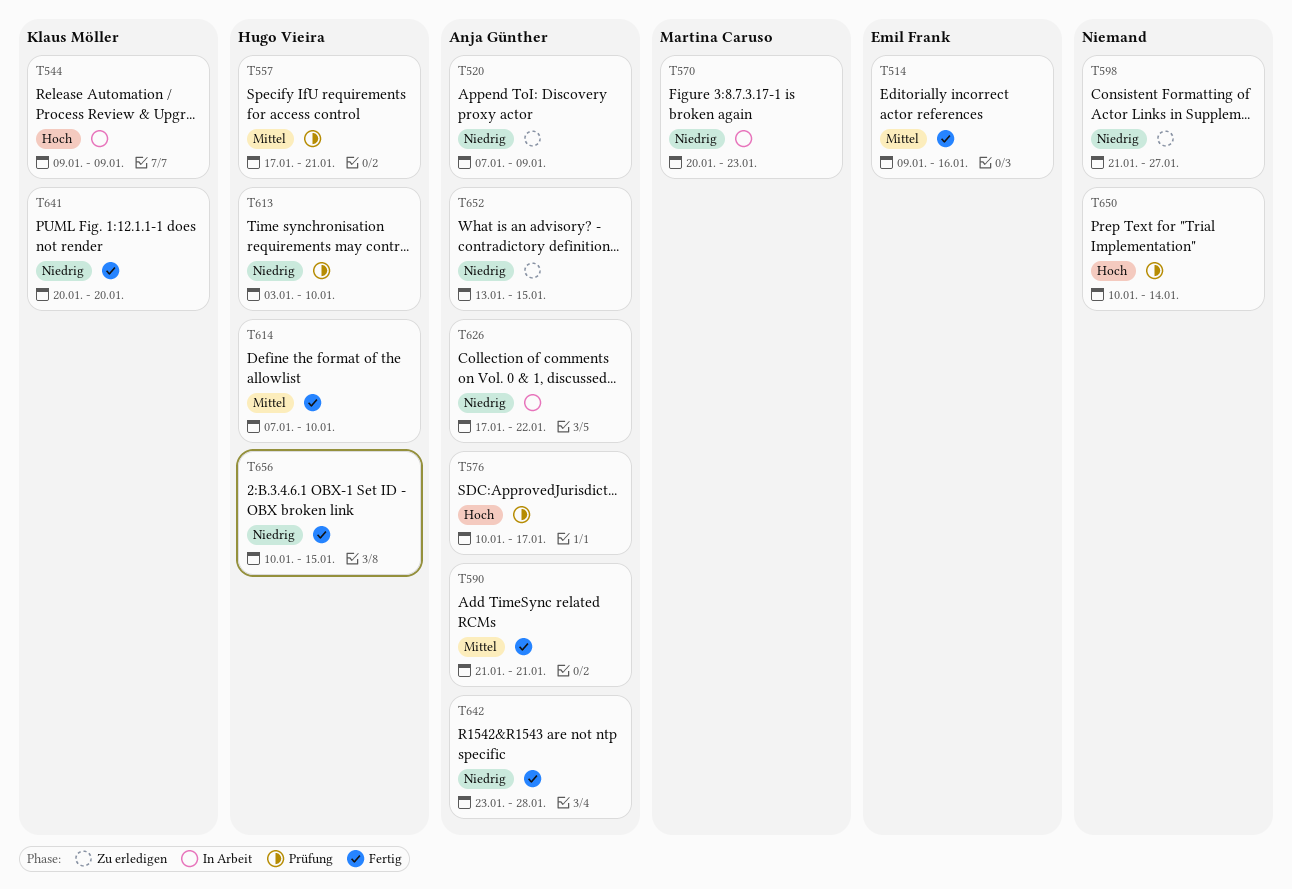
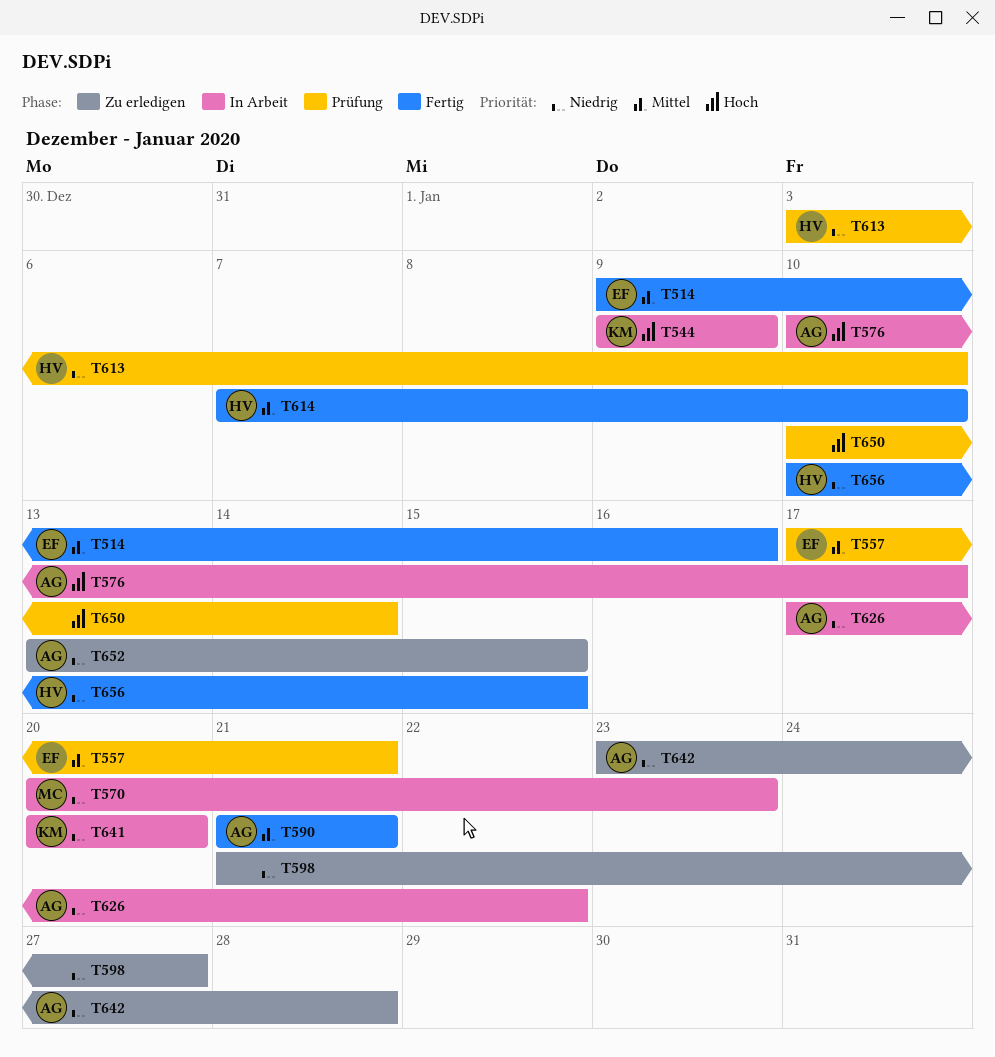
T520: present -> none
T557, owner: Hugo Vieira -> Emil Frank
T576, status: Prüfung -> In Arbeit
T641, status: Fertig -> In Arbeit
T642, status: Fertig -> Zu erledigen

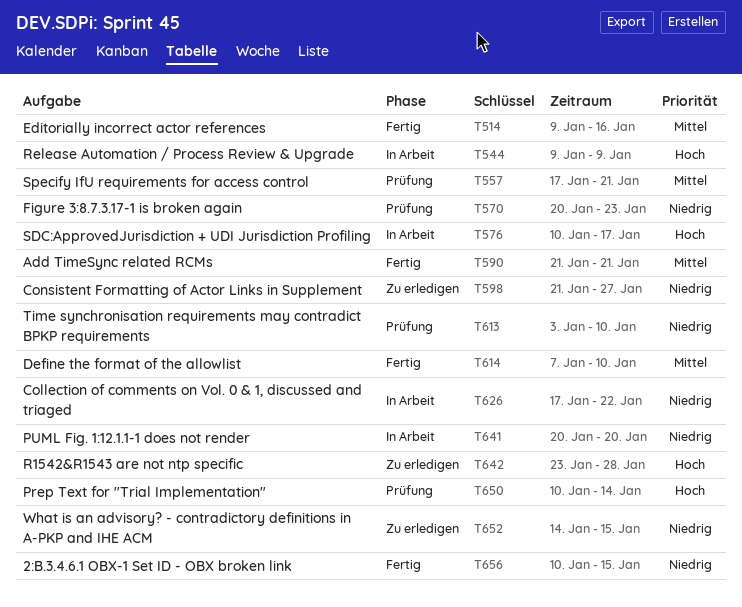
T570, status: In Arbeit -> Prüfung
T642, priority: Niedrig -> Hoch
T652, start: Jan 13 -> Jan 14

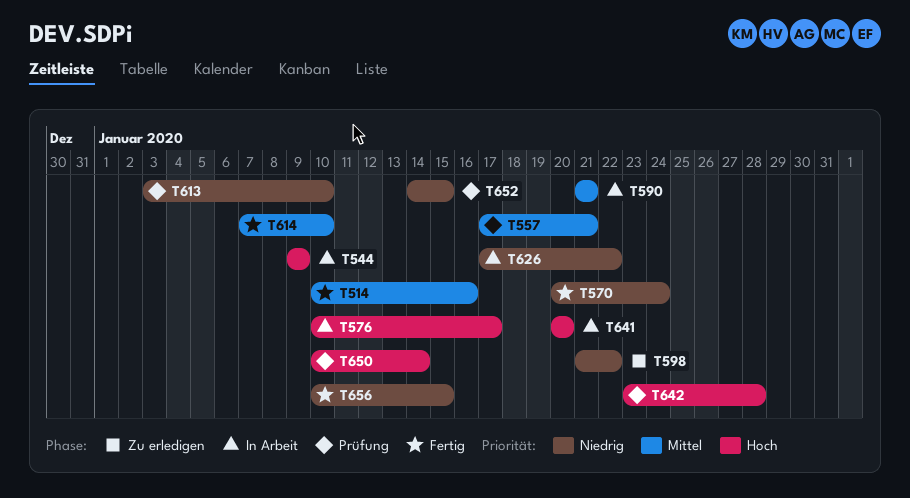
T514, start: Jan 9 -> Jan 10
T570, status: Prüfung -> Fertig
T570, due: Jan 23 -> Jan 24
T590, status: Fertig -> In Arbeit
T598, due: Jan 27 -> Jan 22
T641, priority: Niedrig -> Hoch
T642, status: Zu erledigen -> Prüfung
T652, status: Zu erledigen -> Prüfung

